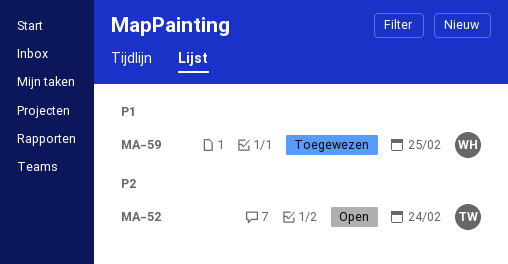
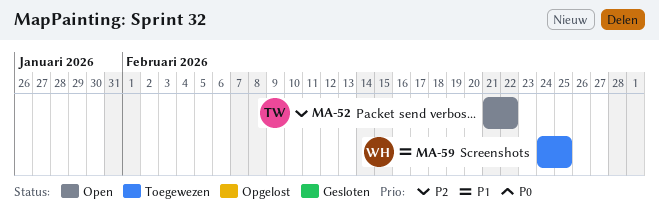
MA-52, due: Feb 24 -> Feb 22

